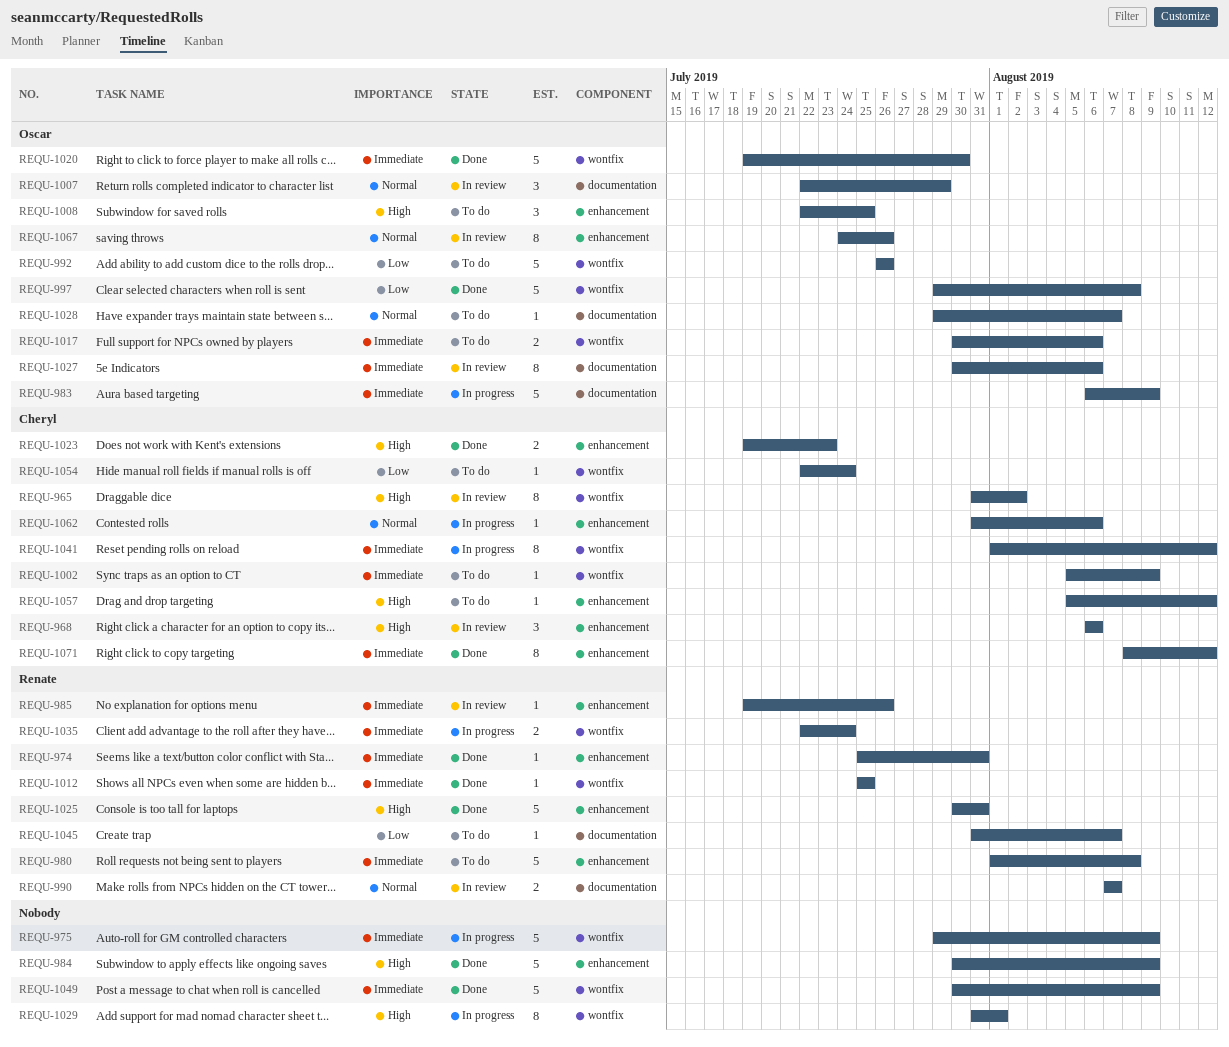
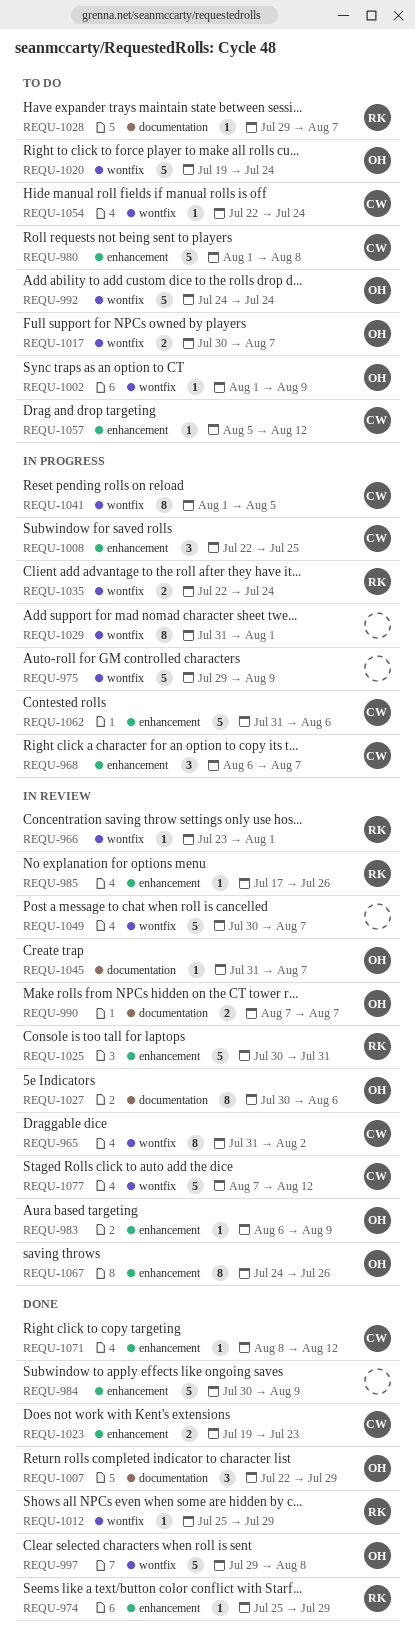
REQU-966: none -> present
REQU-968, status: In review -> In progress
REQU-968, due: Aug 6 -> Aug 7
REQU-974, due: Jul 31 -> Jul 29
REQU-980, owner: Renate -> Cheryl
REQU-983, status: In progress -> In review
REQU-983, label: documentation -> enhancement
REQU-983, estimate: 5 -> 1
REQU-985, start: Jul 19 -> Jul 17
REQU-990, owner: Renate -> Oscar
REQU-992, start: Jul 26 -> Jul 24
REQU-992, due: Jul 26 -> Jul 24
REQU-1002, owner: Cheryl -> Oscar
REQU-1002, start: Aug 5 -> Aug 1
REQU-1007, status: In review -> Done
REQU-1008, status: To do -> In progress
REQU-1008, owner: Oscar -> Cheryl
REQU-1012, due: Jul 25 -> Jul 29
REQU-1017, due: Aug 6 -> Aug 7
REQU-1020, status: Done -> To do
REQU-1020, due: Jul 30 -> Jul 24
REQU-1025, status: Done -> In review
REQU-1028, owner: Oscar -> Renate
REQU-1041, due: Aug 12 -> Aug 5
REQU-1045, status: To do -> In review
REQU-1045, owner: Renate -> Oscar
REQU-1049, status: Done -> In review
REQU-1049, due: Aug 9 -> Aug 7
REQU-1062, estimate: 1 -> 5
REQU-1071, estimate: 8 -> 1
REQU-1077: none -> present

